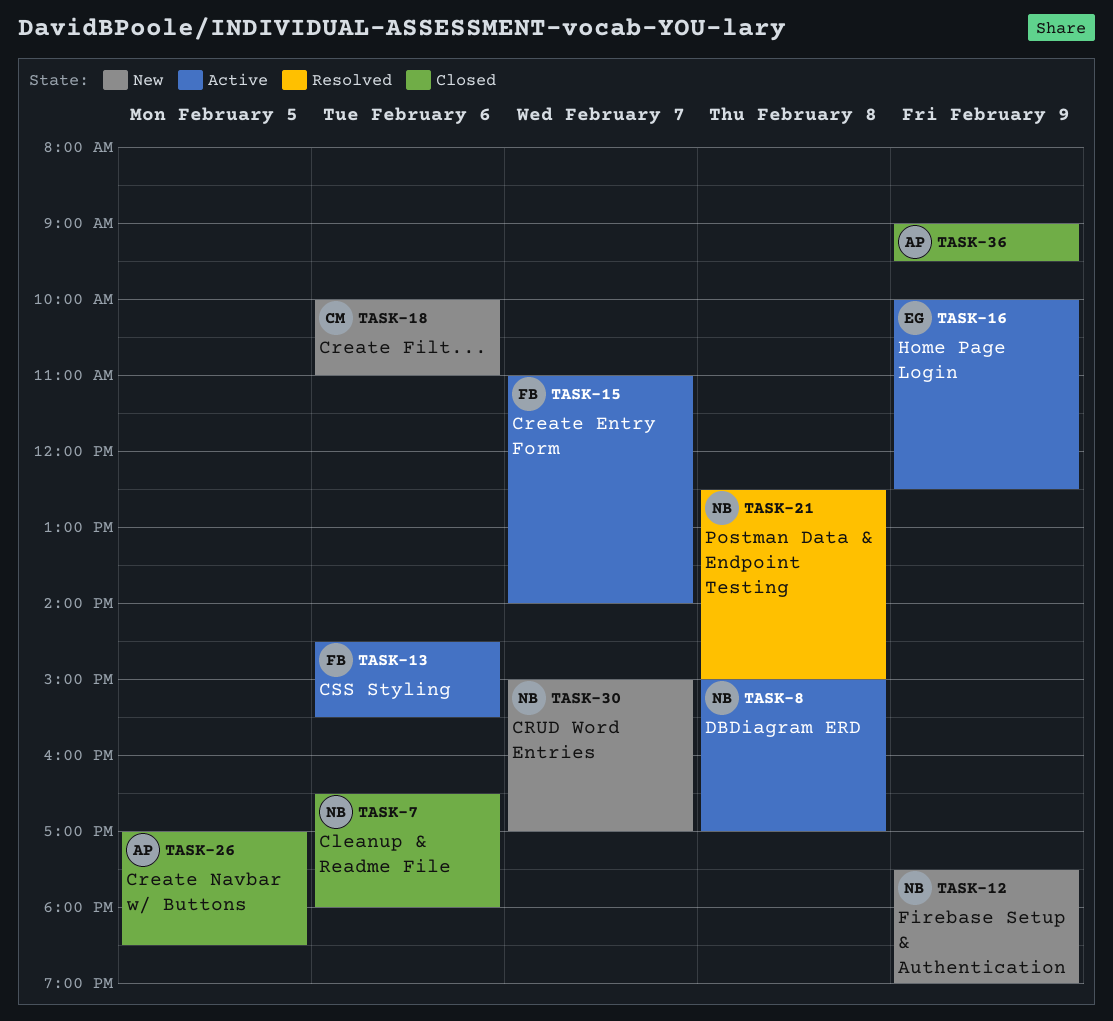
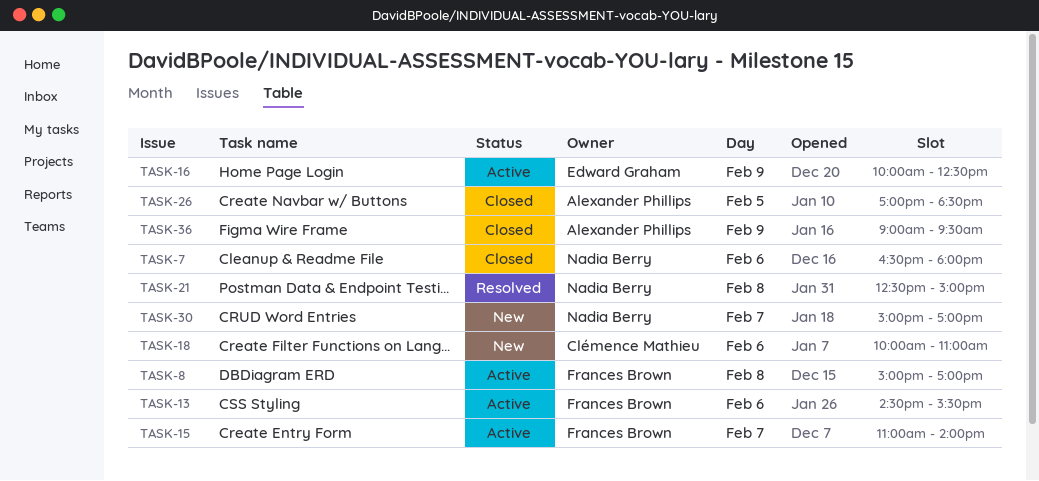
TASK-8, owner: Nadia Berry -> Frances Brown
TASK-12: present -> none

